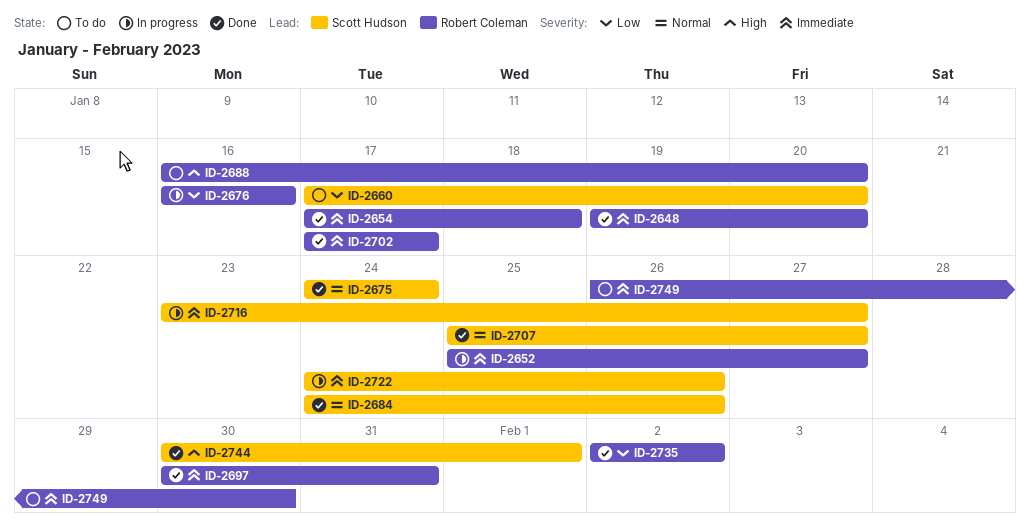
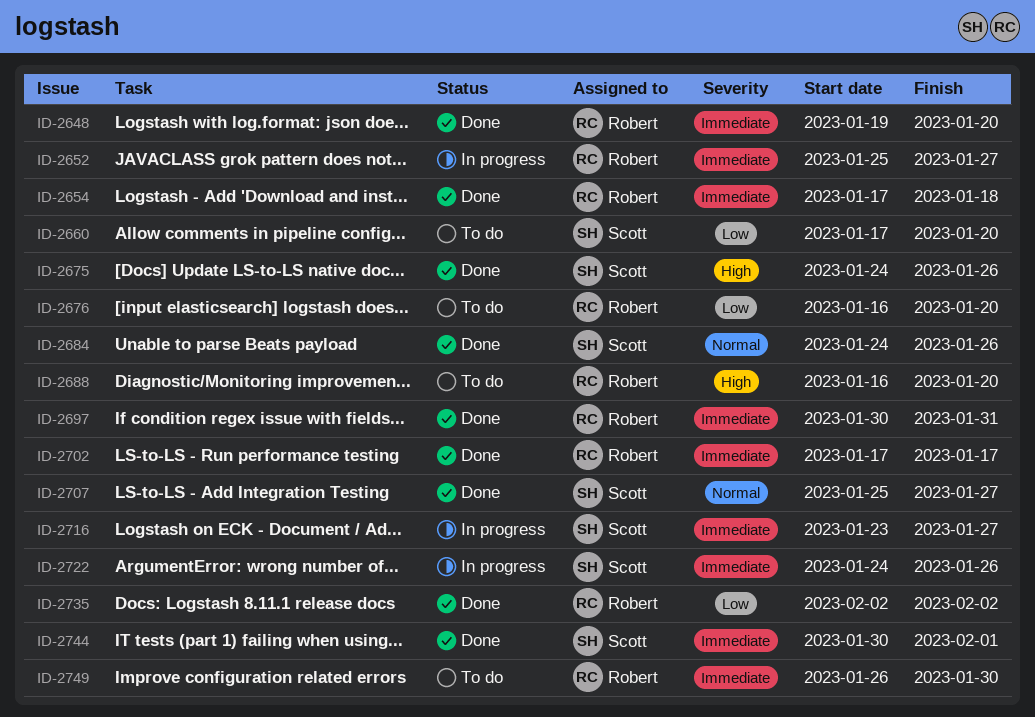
ID-2675, priority: Normal -> High
ID-2675, due: Jan 24 -> Jan 26
ID-2676, status: In progress -> To do
ID-2676, due: Jan 16 -> Jan 20
ID-2744, priority: High -> Immediate

